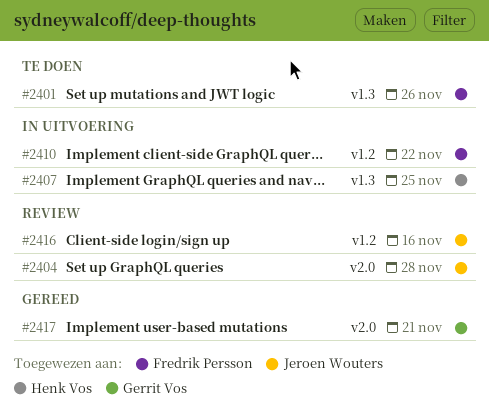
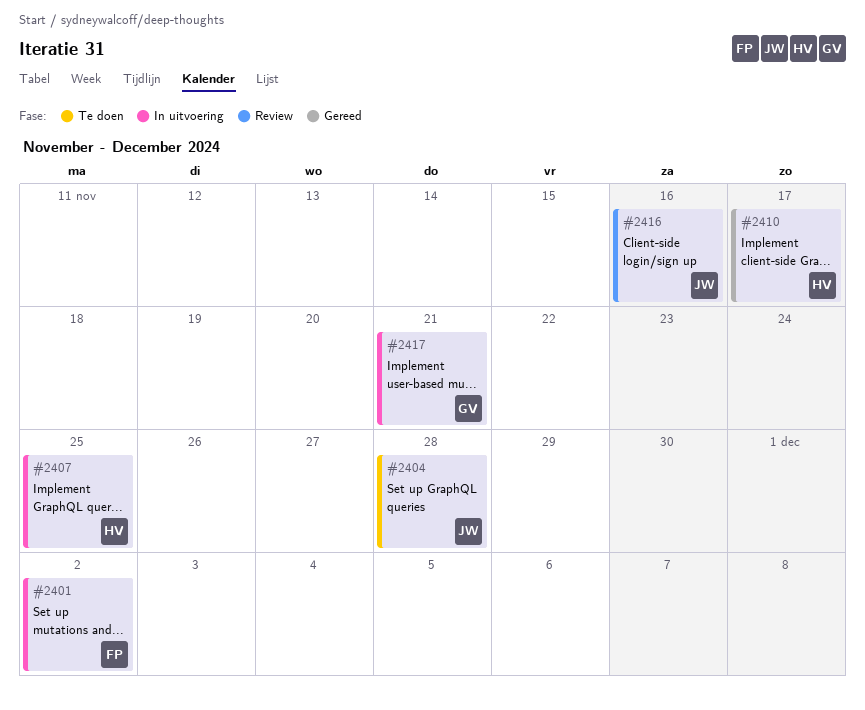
#2401, status: Te doen -> In uitvoering
#2401, due: Nov 26 -> Dec 2
#2404, status: Review -> Te doen
#2410, status: In uitvoering -> Gereed
#2410, owner: Fredrik Persson -> Henk Vos
#2410, due: Nov 22 -> Nov 17
#2417, status: Gereed -> In uitvoering

